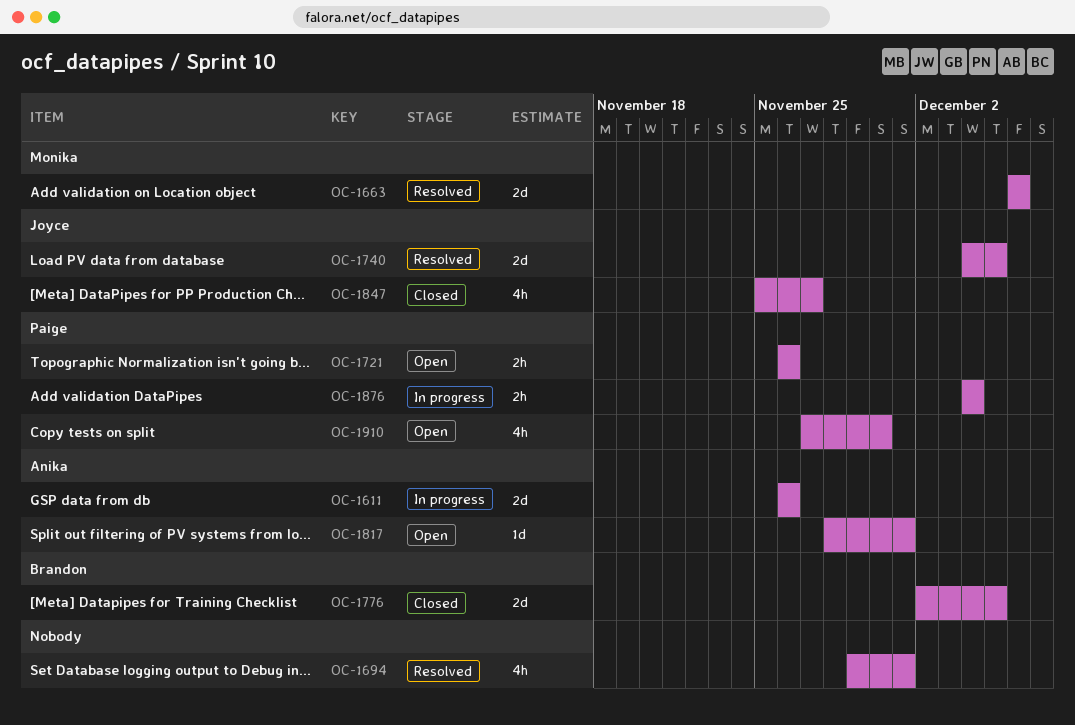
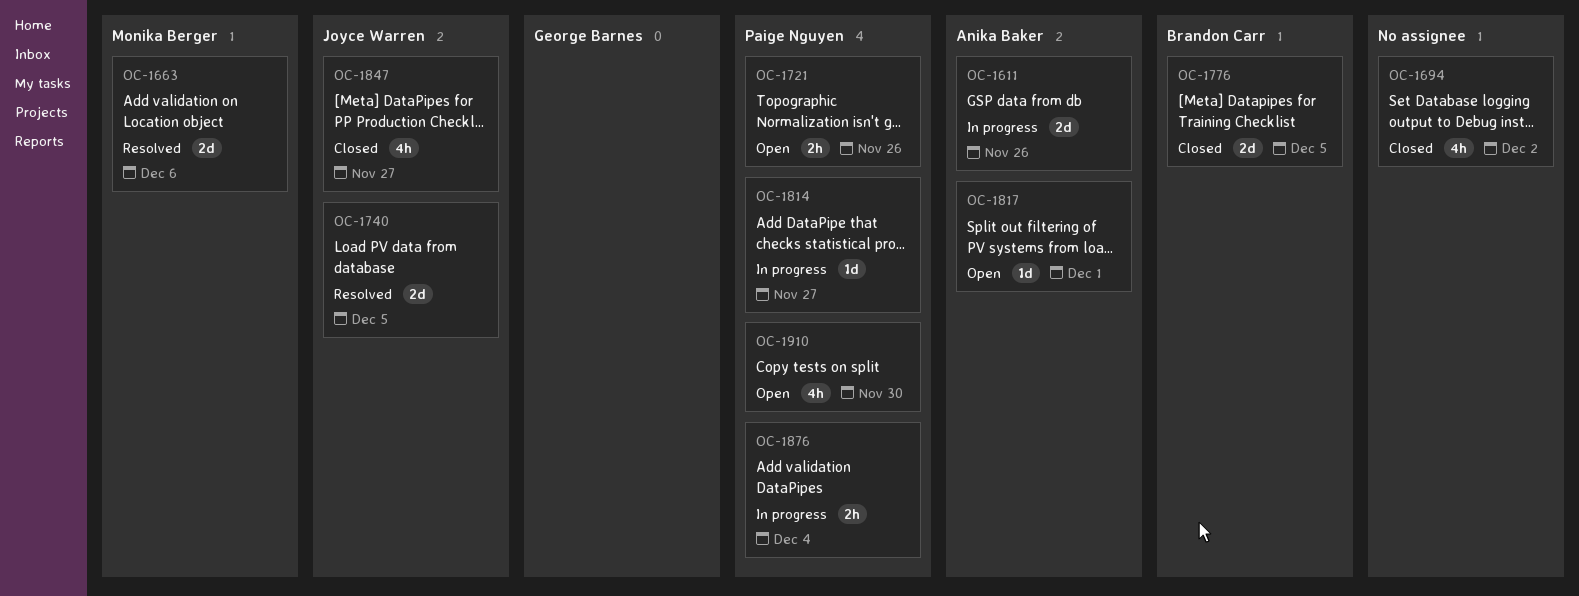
OC-1694, status: Resolved -> Closed
OC-1694, due: Dec 1 -> Dec 2
OC-1814: none -> present

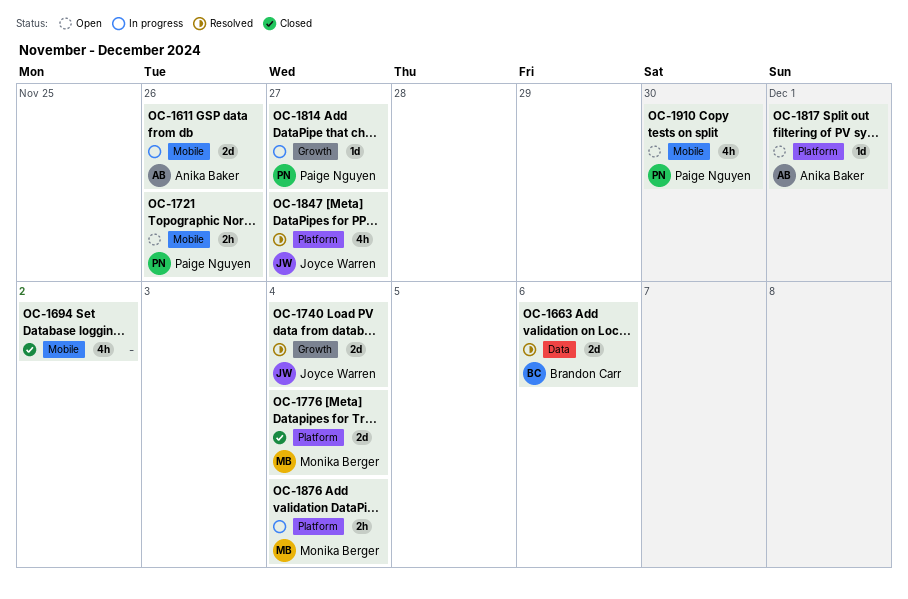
OC-1663, owner: Monika Berger -> Brandon Carr
OC-1740, due: Dec 5 -> Dec 4
OC-1776, owner: Brandon Carr -> Monika Berger
OC-1776, due: Dec 5 -> Dec 4
OC-1847, status: Closed -> Resolved
OC-1876, owner: Paige Nguyen -> Monika Berger

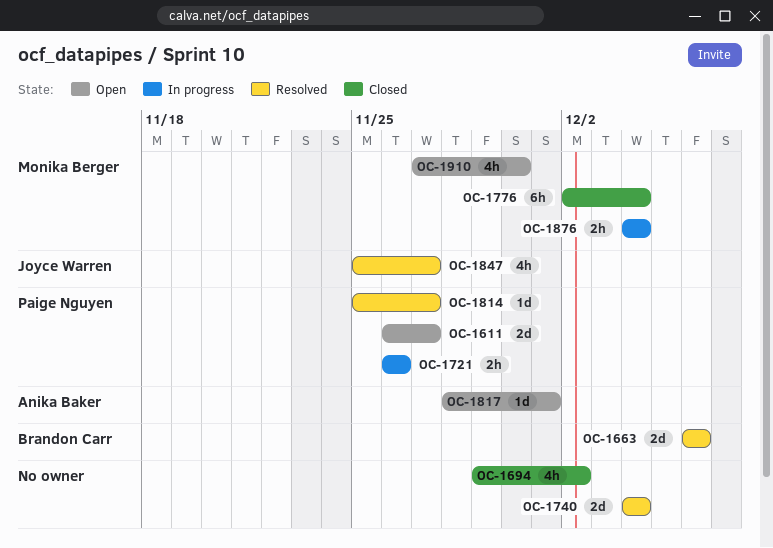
OC-1611, status: In progress -> Open
OC-1611, owner: Anika Baker -> Paige Nguyen
OC-1611, due: Nov 26 -> Nov 27
OC-1721, status: Open -> In progress
OC-1740, owner: Joyce Warren -> none
OC-1776, estimate: 2d -> 6h
OC-1814, status: In progress -> Resolved
OC-1910, owner: Paige Nguyen -> Monika Berger

